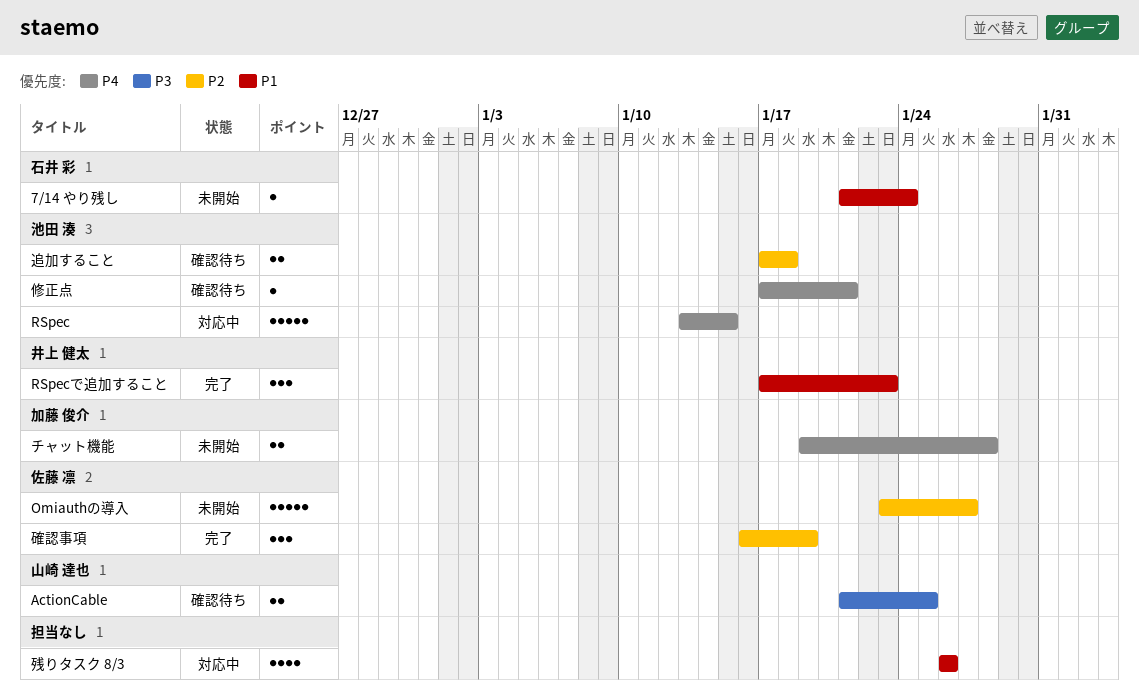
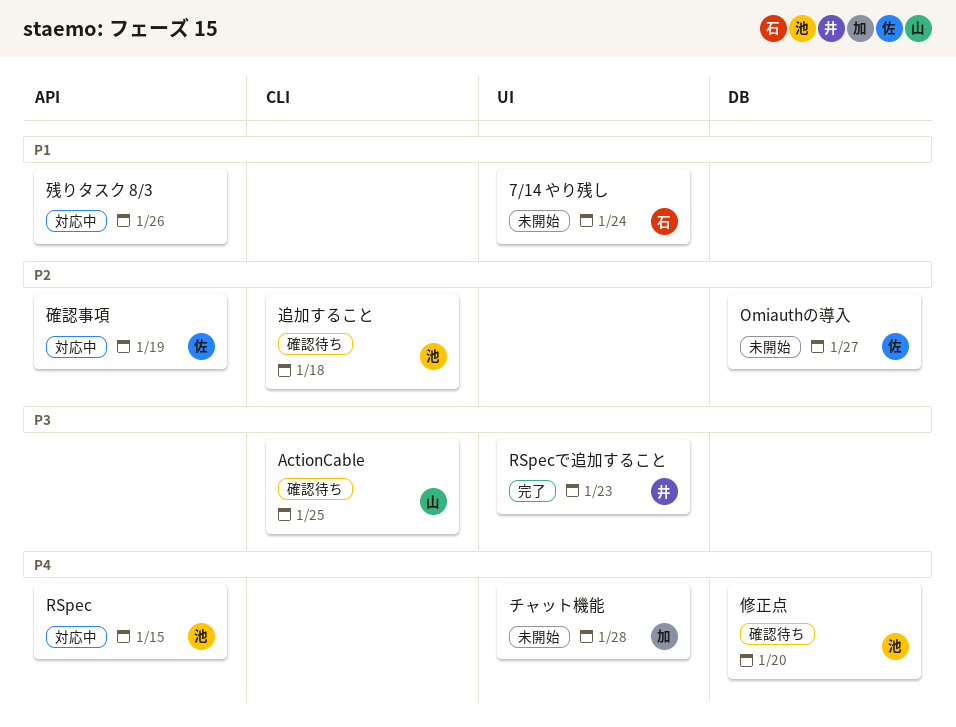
RSpecで追加すること, priority: P1 -> P3
修正点, due: Jan 21 -> Jan 20
確認事項, status: 完了 -> 対応中

